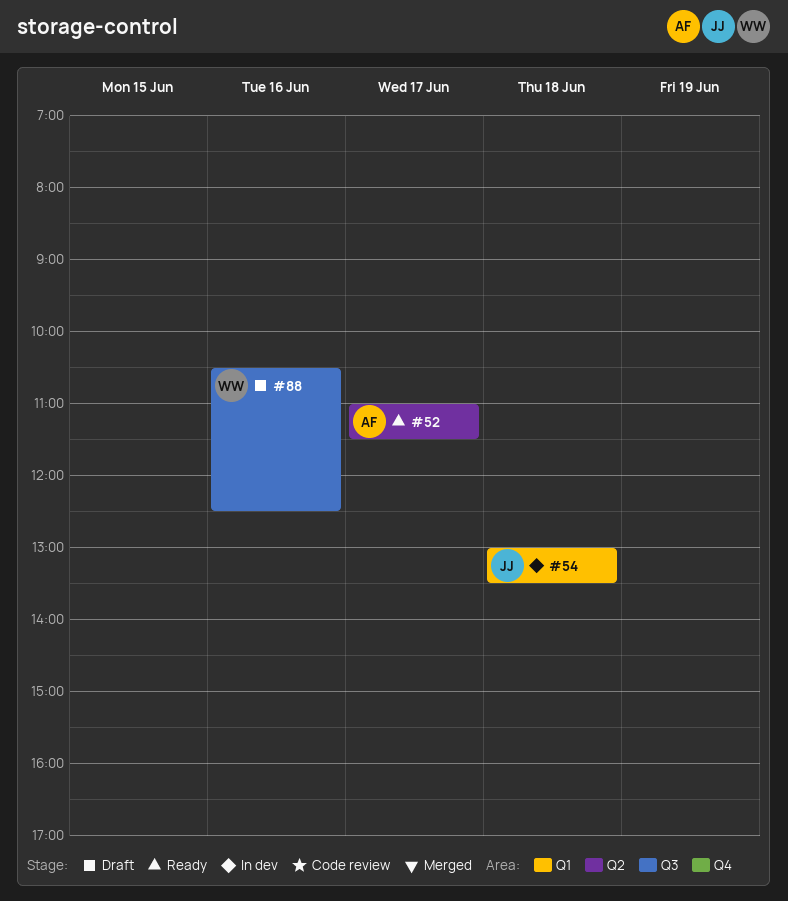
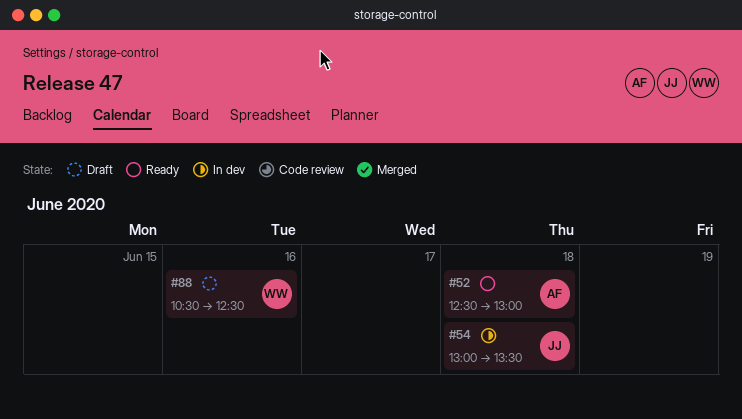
#52, day: Jun 17 -> Jun 18
#52, begins: 11:00 -> 12:30
#52, ends: 11:30 -> 13:00

